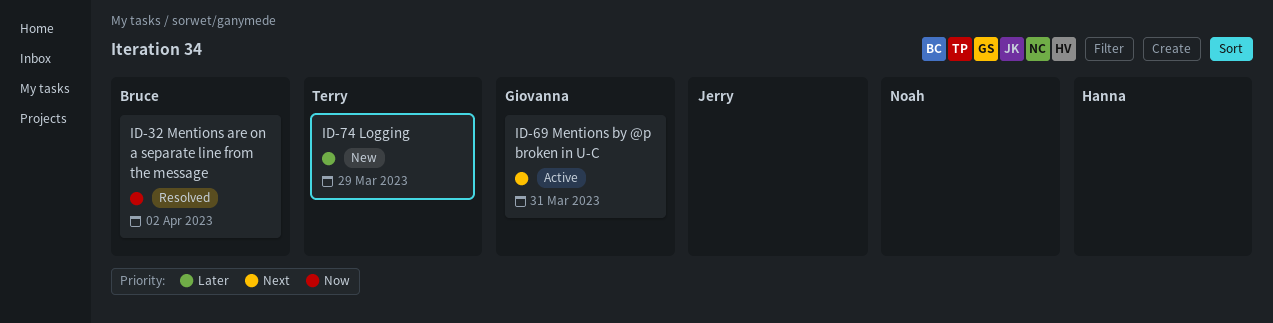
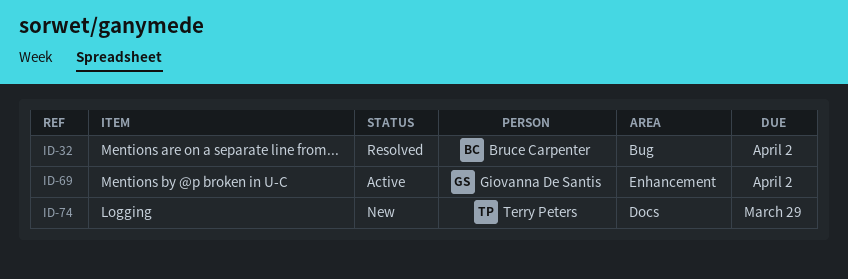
ID-69, due: Mar 31 -> Apr 2

